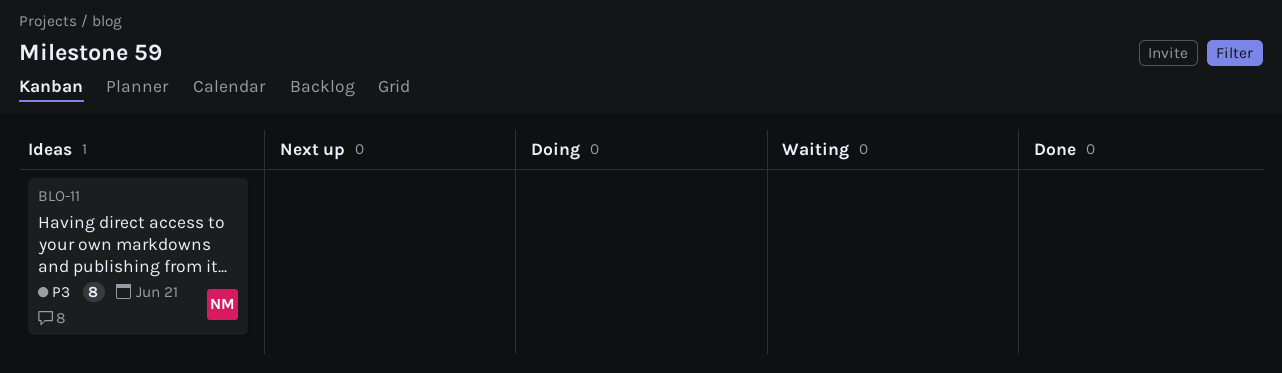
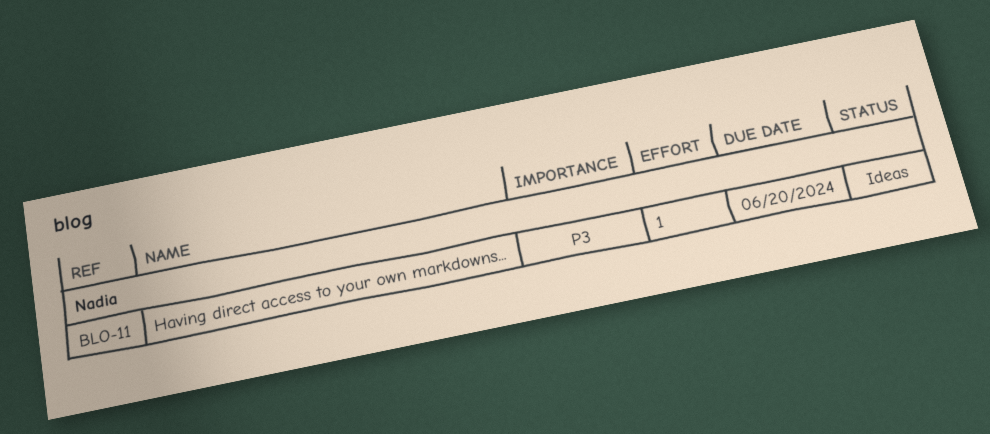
BLO-11, estimate: 8 -> 1
BLO-11, due: Jun 21 -> Jun 20

